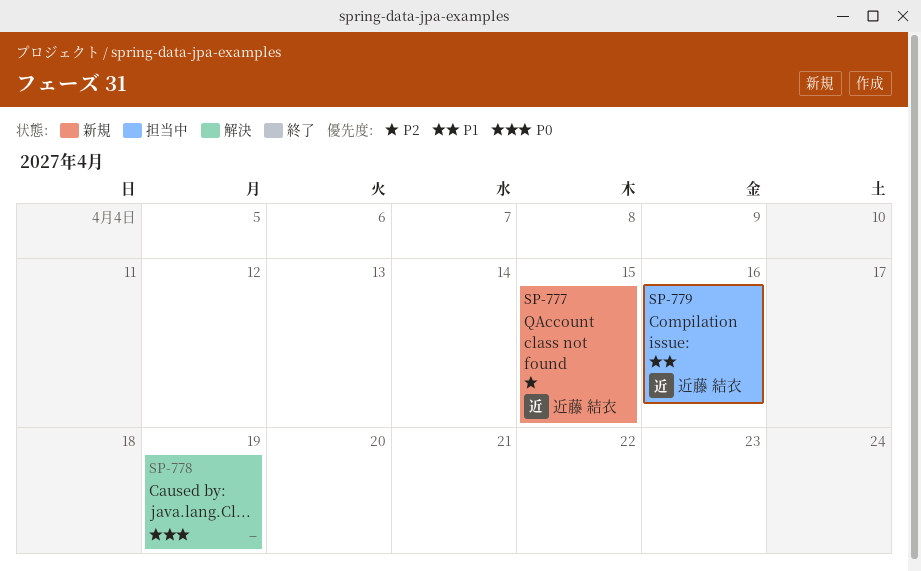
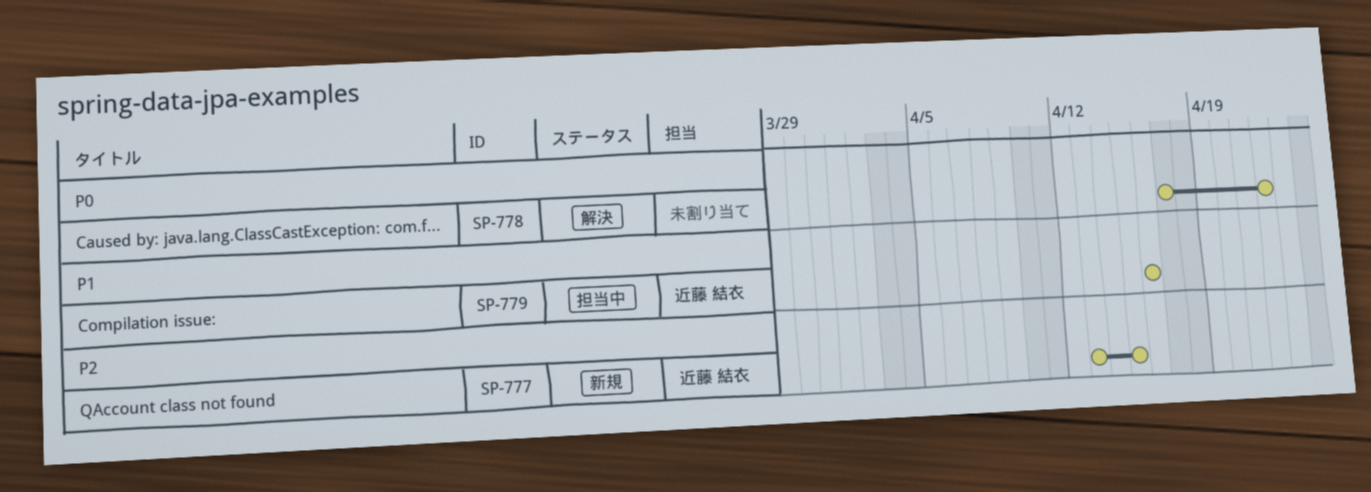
SP-778, due: Apr 19 -> Apr 22

